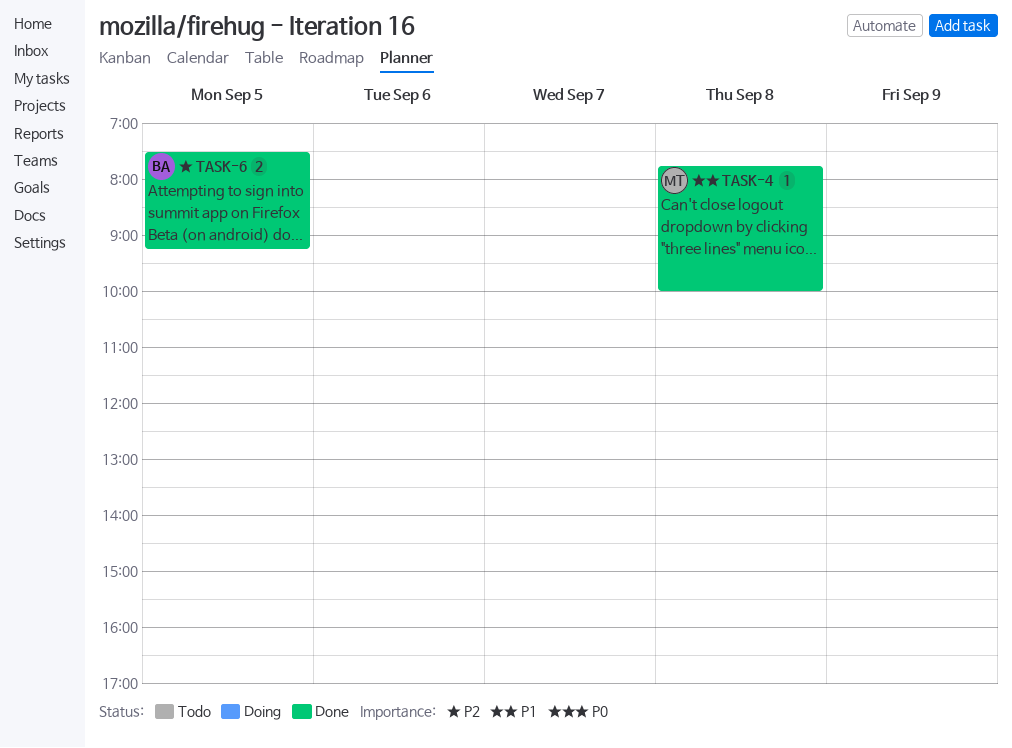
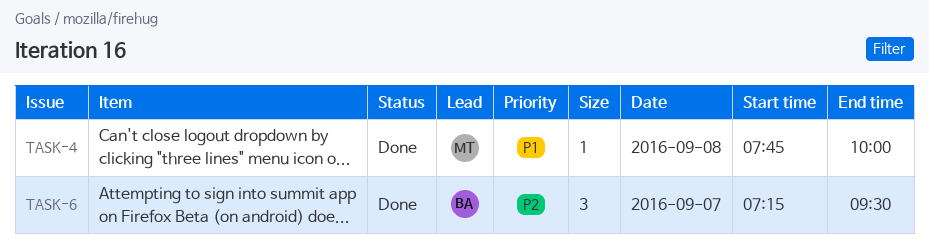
TASK-6, estimate: 2 -> 3
TASK-6, day: Sep 5 -> Sep 7
TASK-6, begins: 07:30 -> 07:15
TASK-6, ends: 09:15 -> 09:30

